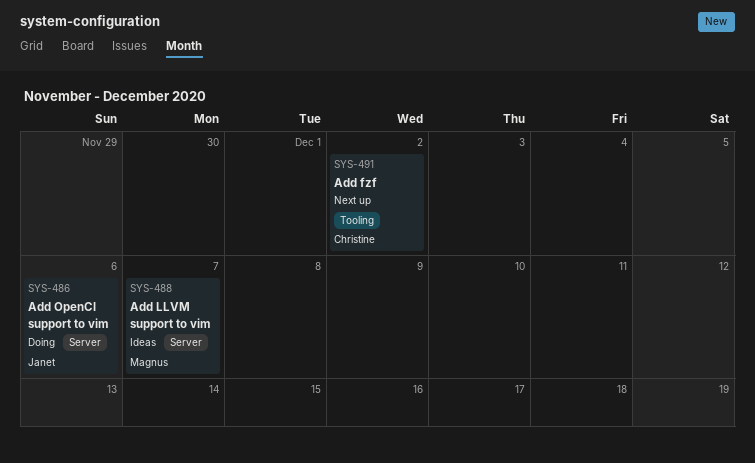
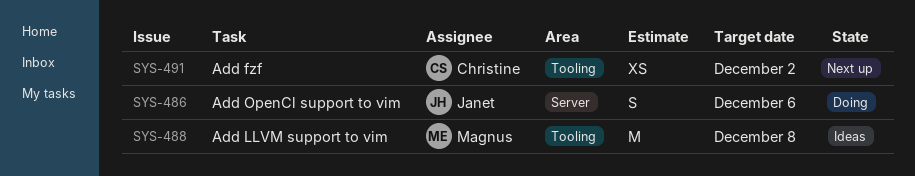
SYS-488, label: Server -> Tooling
SYS-488, due: Dec 7 -> Dec 8

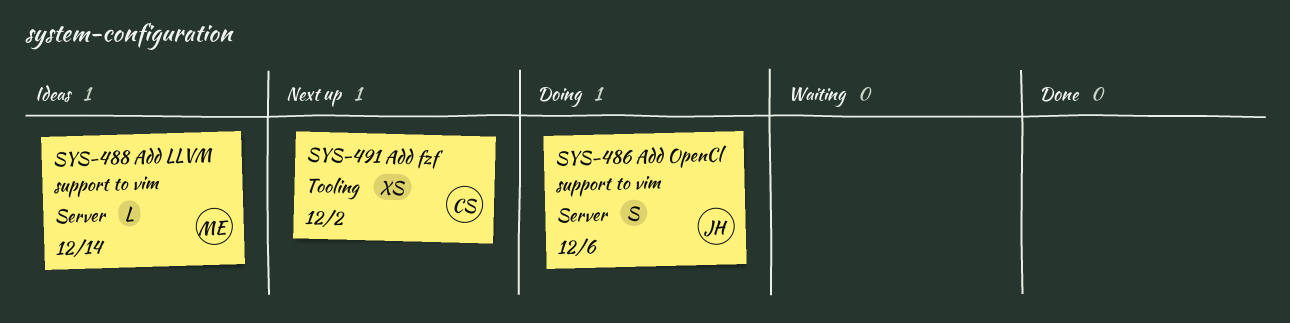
SYS-488, label: Tooling -> Server
SYS-488, estimate: M -> L
SYS-488, due: Dec 8 -> Dec 14

